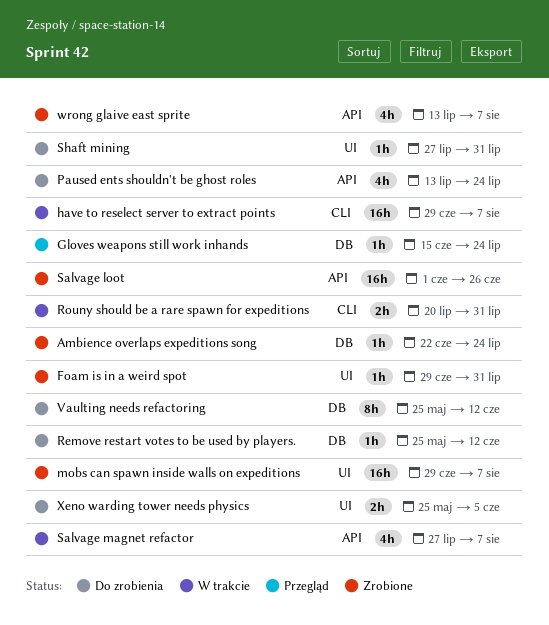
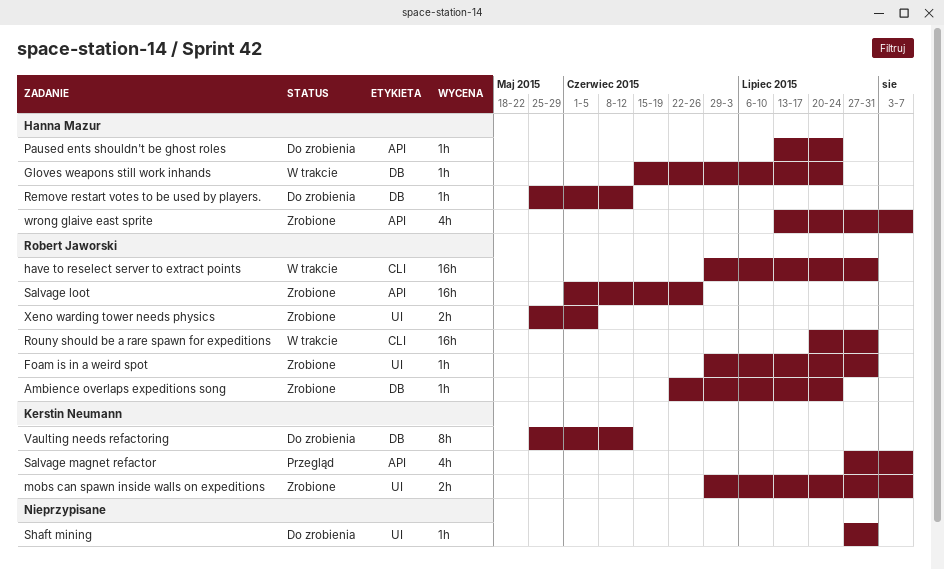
Gloves weapons still work inhands, status: Przegląd -> W trakcie
have to reselect server to extract points, due: Aug 7 -> Jul 31
mobs can spawn inside walls on expeditions, estimate: 16h -> 2h
Paused ents shouldn't be ghost roles, estimate: 4h -> 1h
Rouny should be a rare spawn for expeditions, estimate: 2h -> 16h
Salvage magnet refactor, status: W trakcie -> Przegląd
Xeno warding tower needs physics, status: Do zrobienia -> Zrobione

